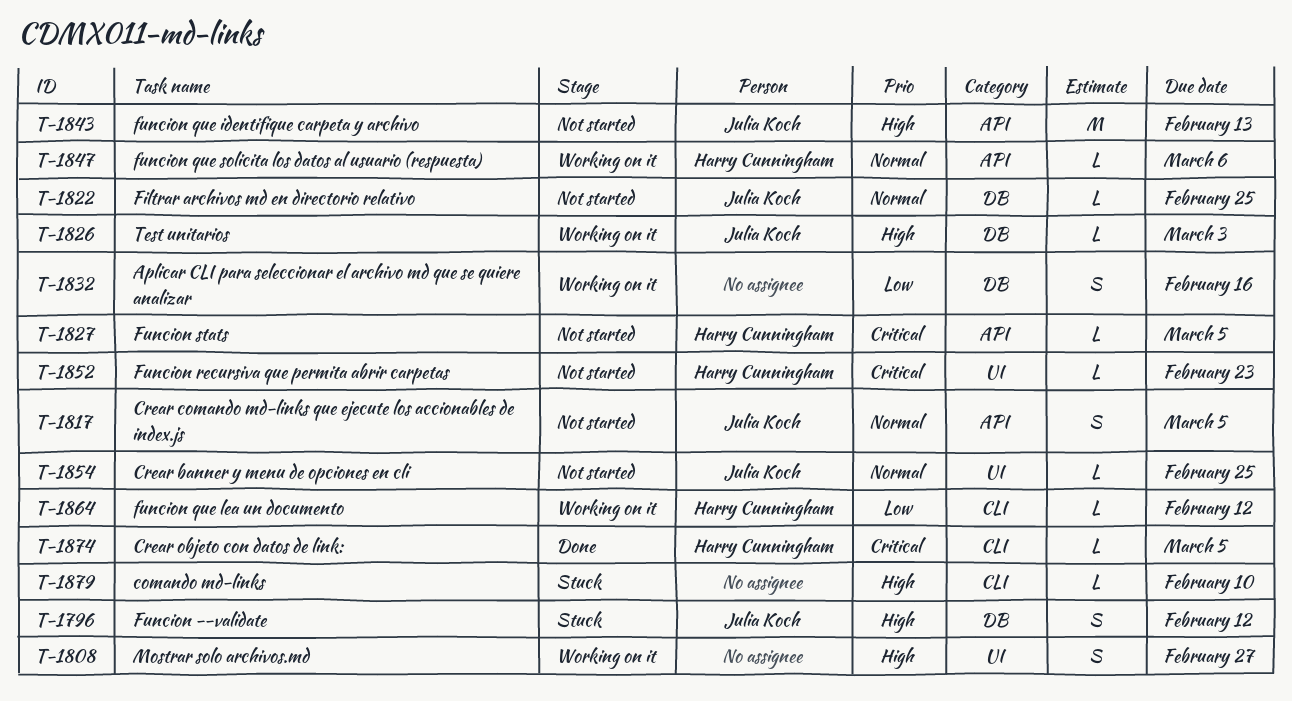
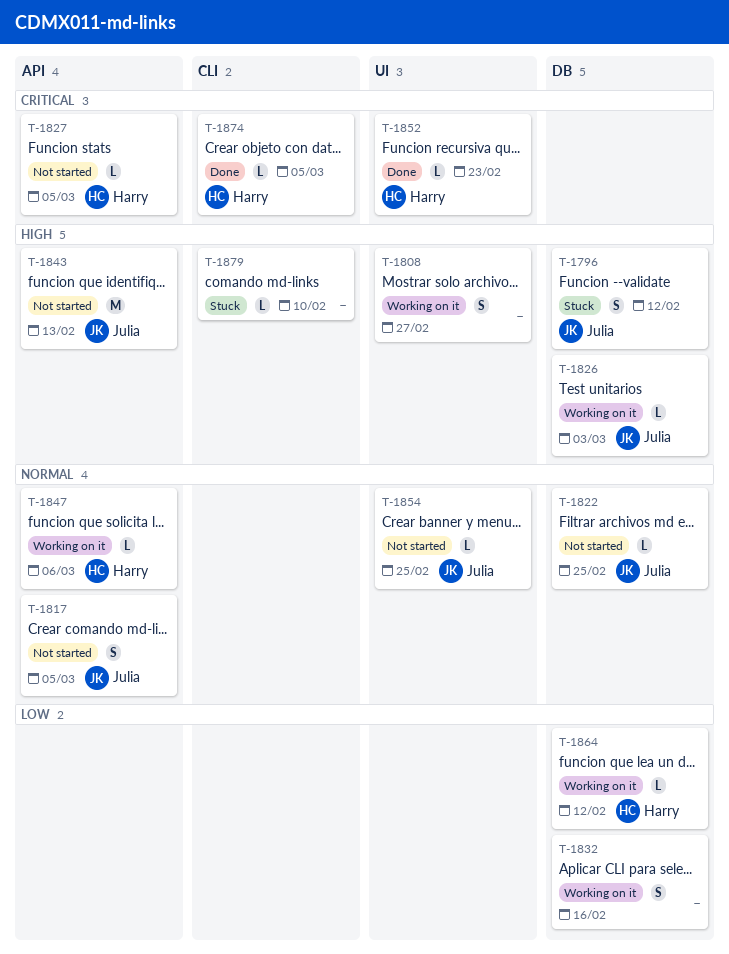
T-1852, status: Not started -> Done
T-1864, label: CLI -> DB

